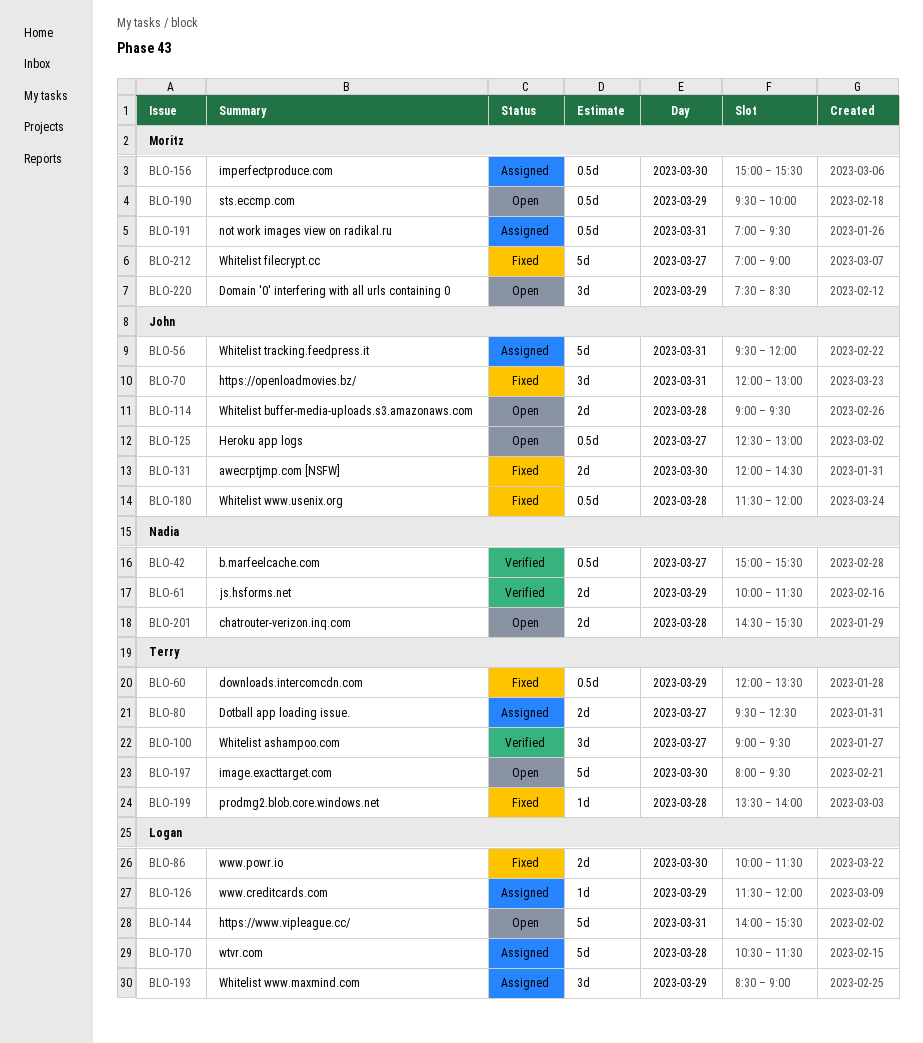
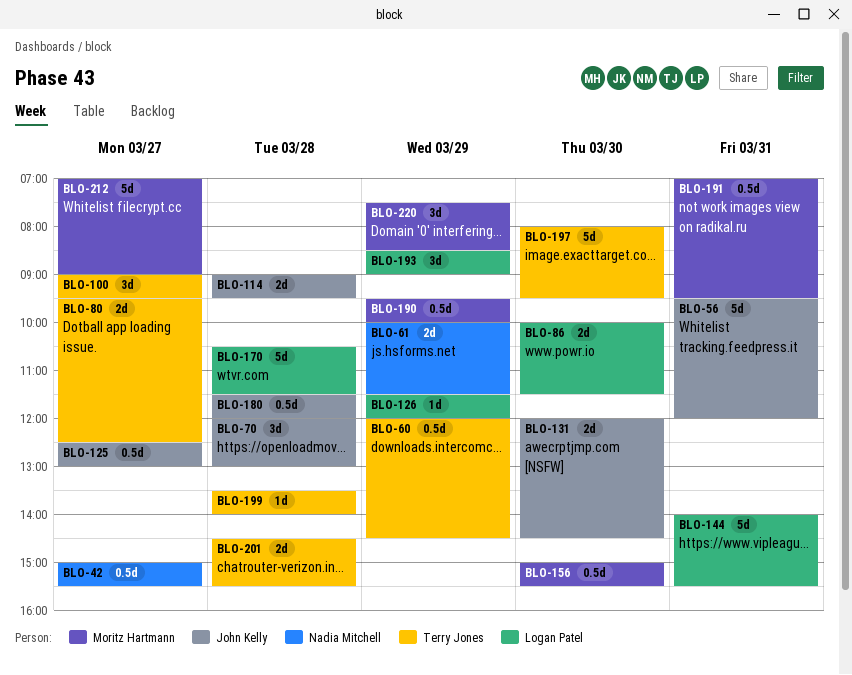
BLO-60, ends: 13:30 -> 14:30
BLO-70, day: Mar 31 -> Mar 28
BLO-201, owner: Nadia Mitchell -> Terry Jones

